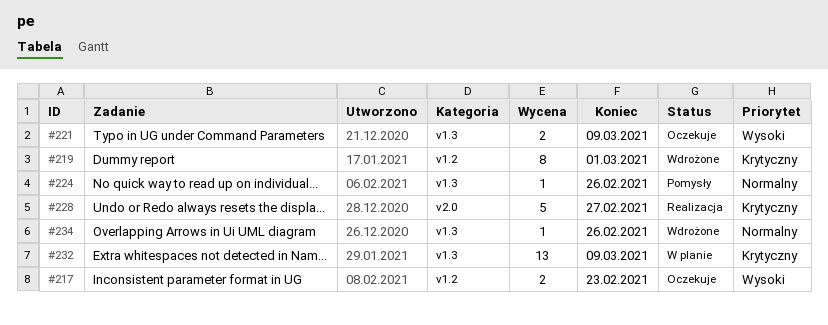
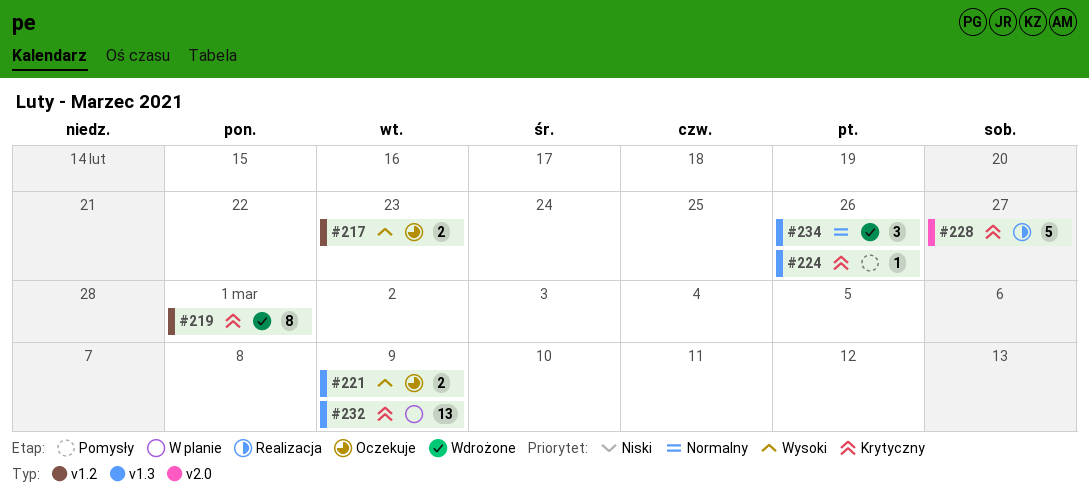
#224, priority: Normalny -> Krytyczny
#234, estimate: 1 -> 3

